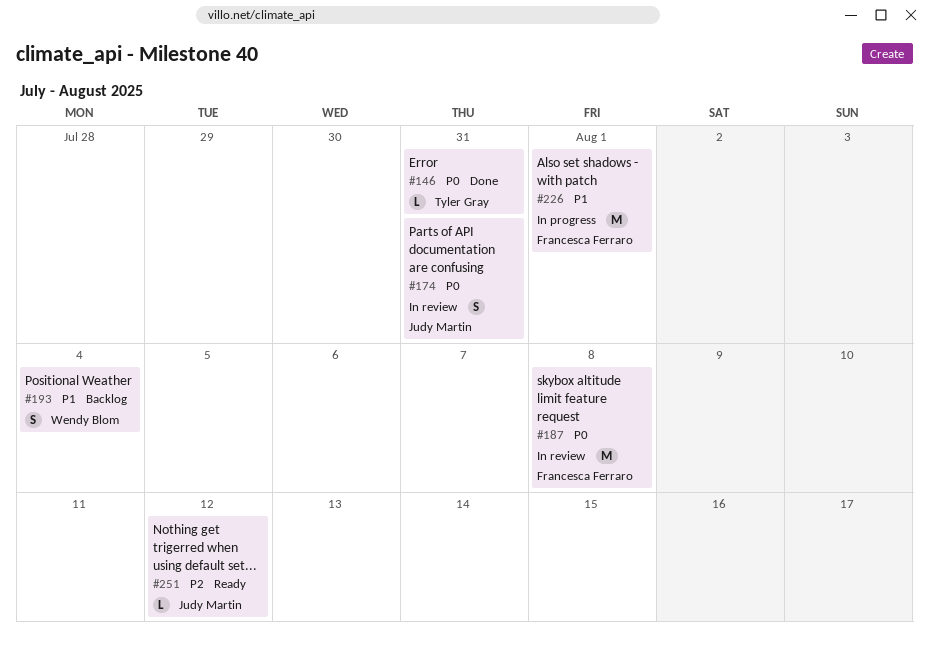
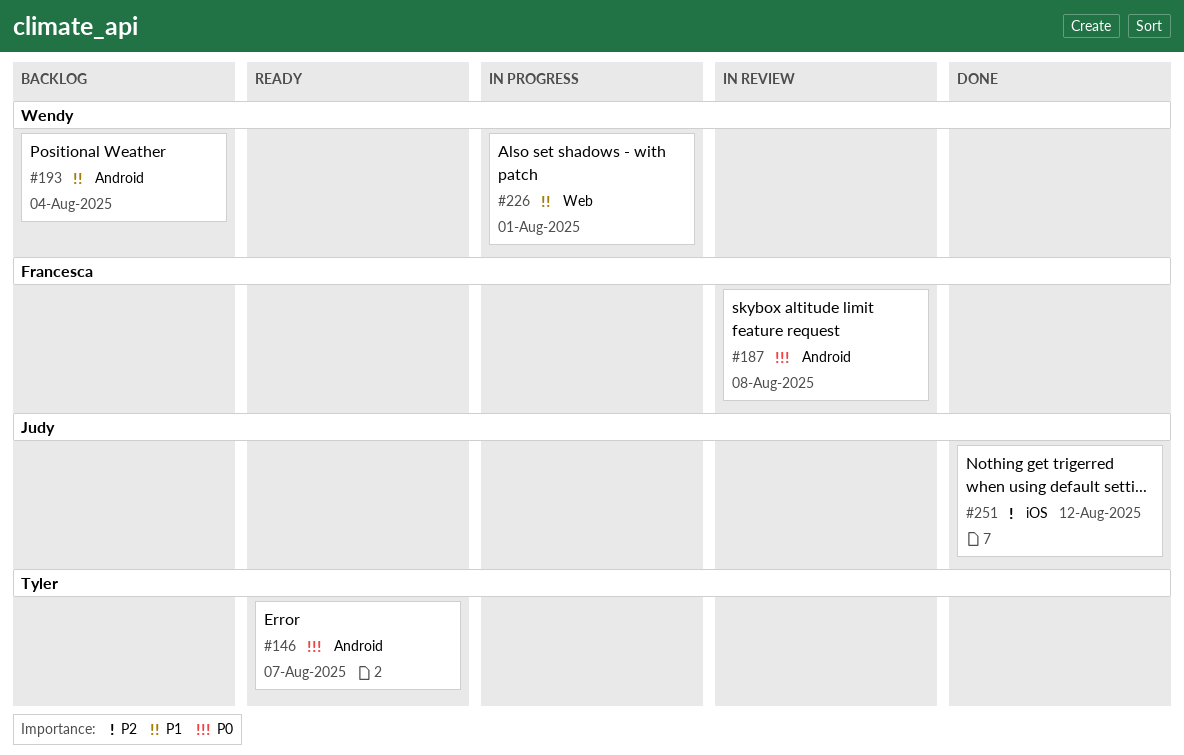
#146, status: Done -> Ready
#146, due: Jul 31 -> Aug 7
#174: present -> none
#226, owner: Francesca Ferraro -> Wendy Blom
#251, status: Ready -> Done

